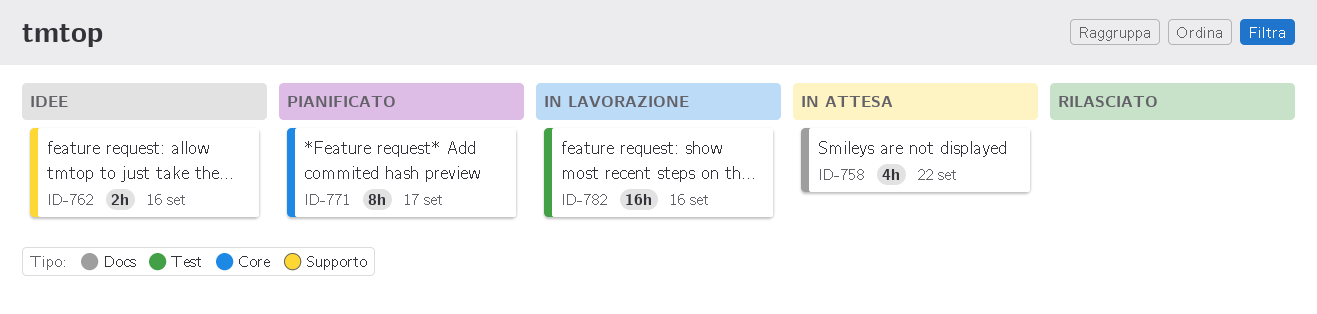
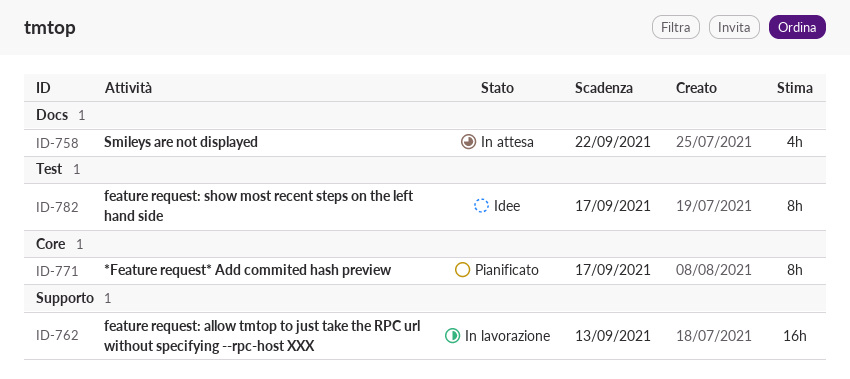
ID-762, status: Idee -> In lavorazione
ID-762, estimate: 2h -> 16h
ID-762, due: Sep 16 -> Sep 13
ID-782, status: In lavorazione -> Idee
ID-782, estimate: 16h -> 8h
ID-782, due: Sep 16 -> Sep 17

